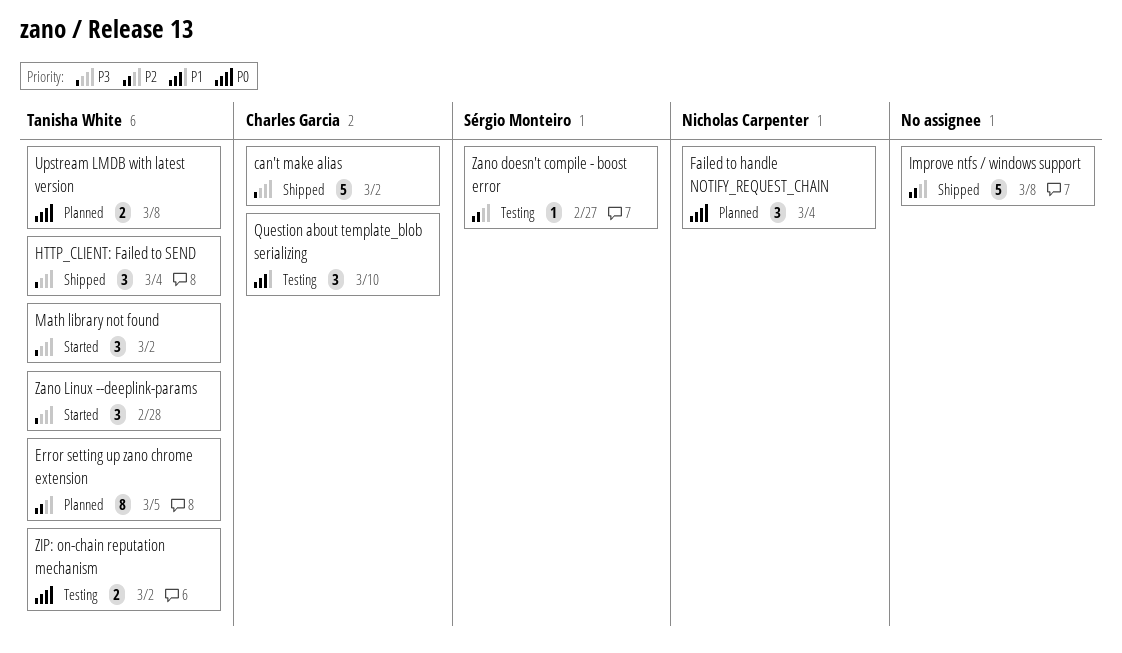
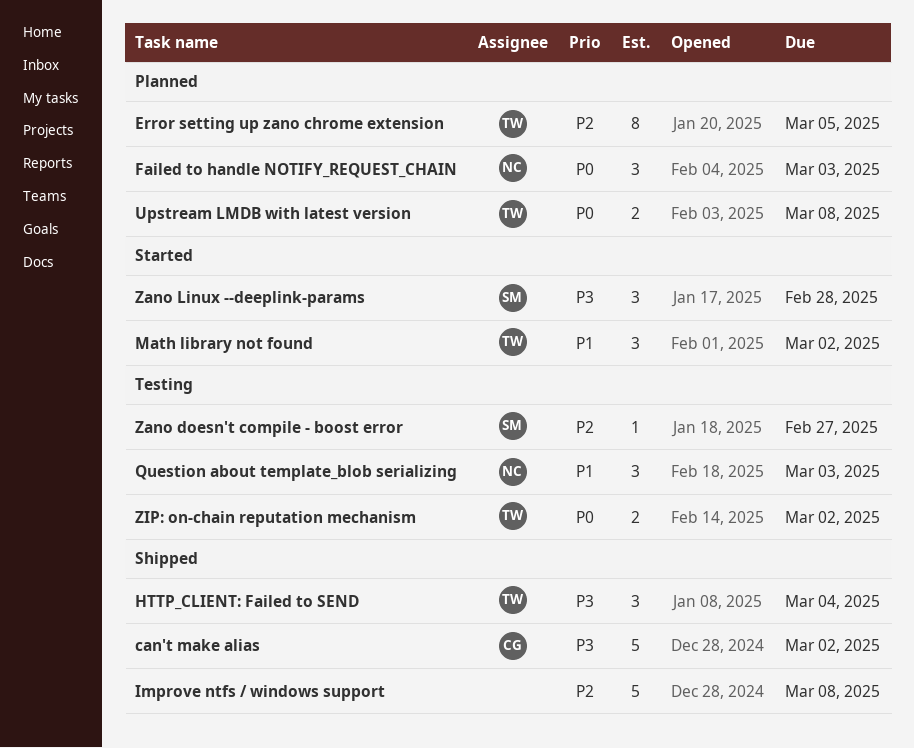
Failed to handle NOTIFY_REQUEST_CHAIN, due: Mar 4 -> Mar 3
Math library not found, priority: P3 -> P1
Question about template_blob serializing, owner: Charles Garcia -> Nicholas Carpenter
Question about template_blob serializing, due: Mar 10 -> Mar 3
Zano Linux --deeplink-params, owner: Tanisha White -> Sérgio Monteiro

